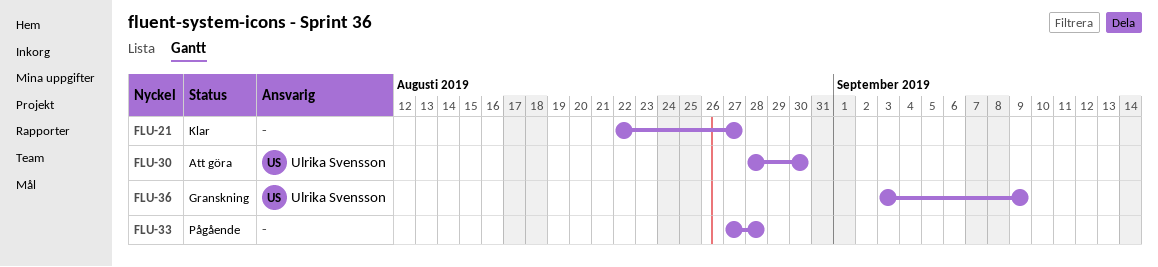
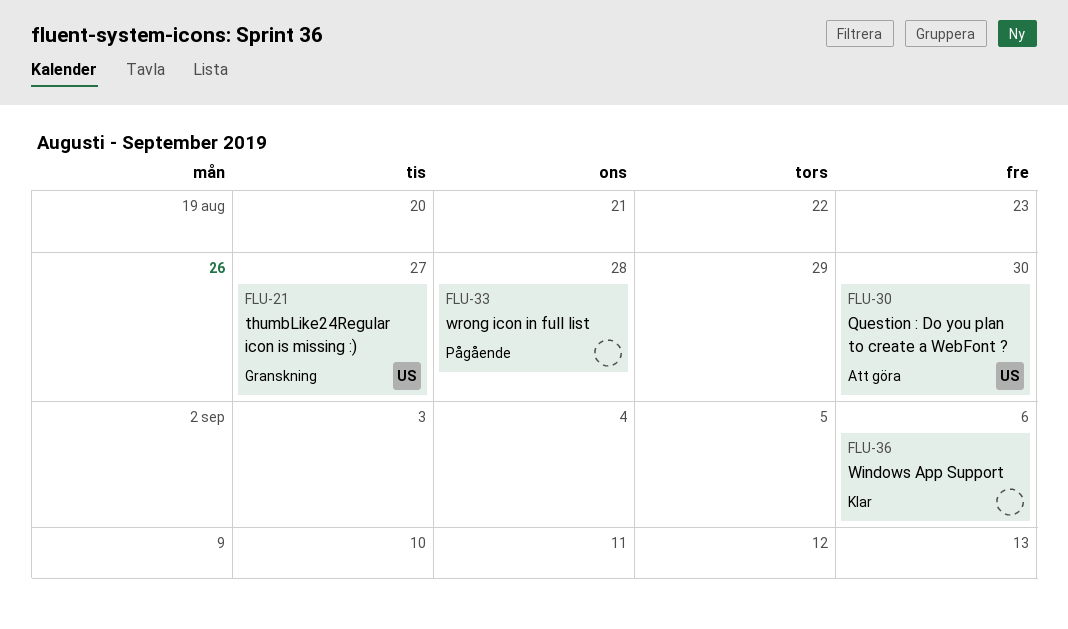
FLU-21, status: Klar -> Granskning
FLU-21, owner: none -> Ulrika Svensson
FLU-36, status: Granskning -> Klar
FLU-36, owner: Ulrika Svensson -> none
FLU-36, due: Sep 9 -> Sep 6

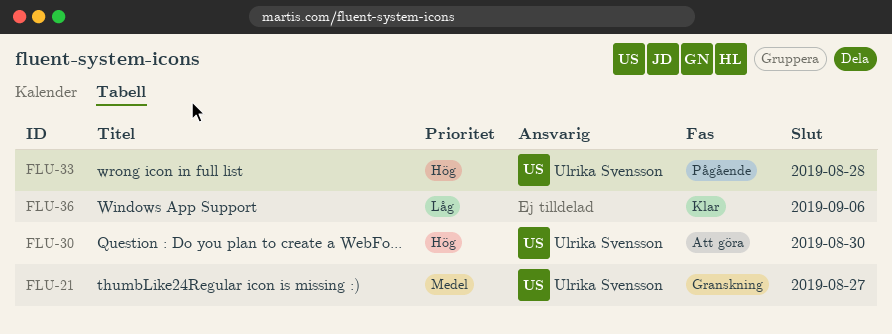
FLU-33, owner: none -> Ulrika Svensson

